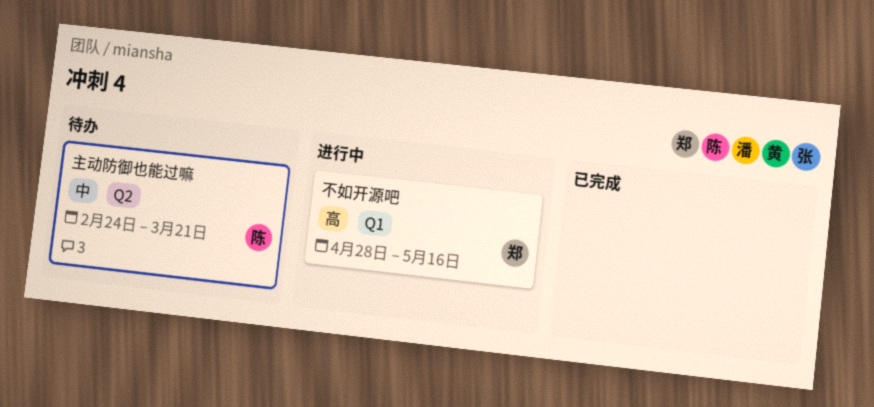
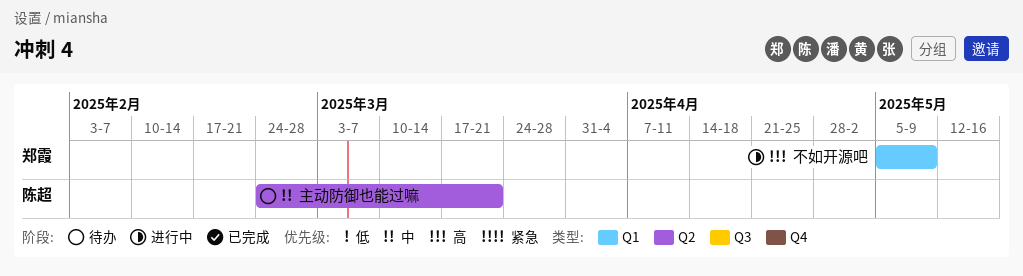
不如开源吧, start: Apr 28 -> May 5
不如开源吧, due: May 16 -> May 9

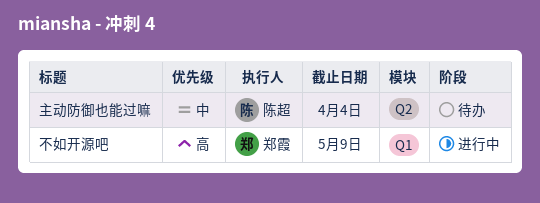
主动防御也能过嘛, due: Mar 21 -> Apr 4

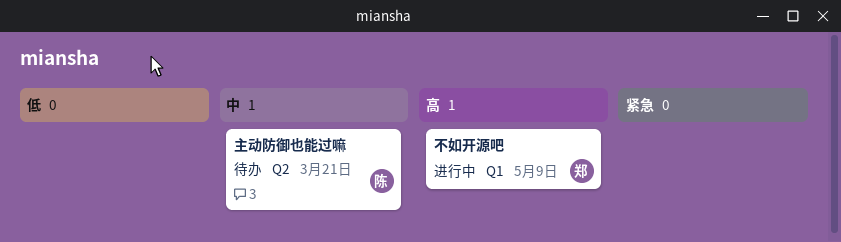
主动防御也能过嘛, due: Apr 4 -> Mar 21

